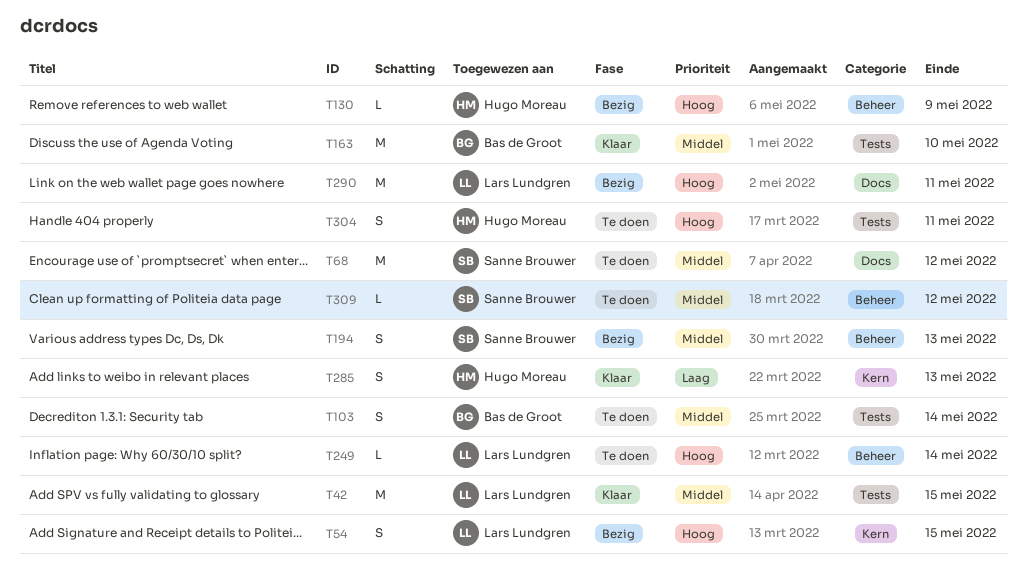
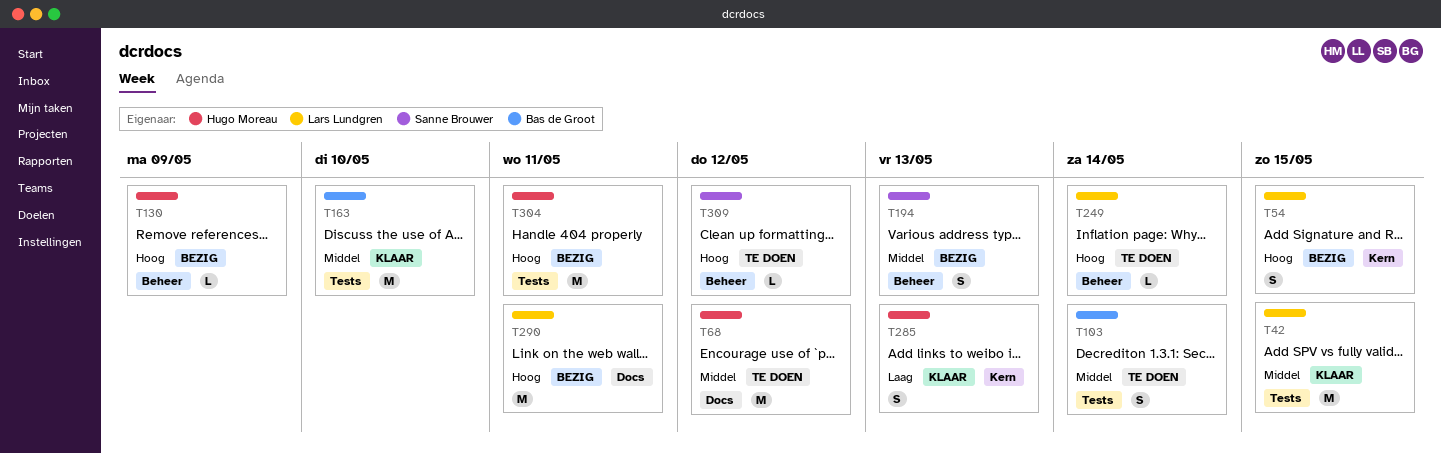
T68, owner: Sanne Brouwer -> Hugo Moreau
T304, status: Te doen -> Bezig
T304, estimate: S -> M
T309, priority: Middel -> Hoog

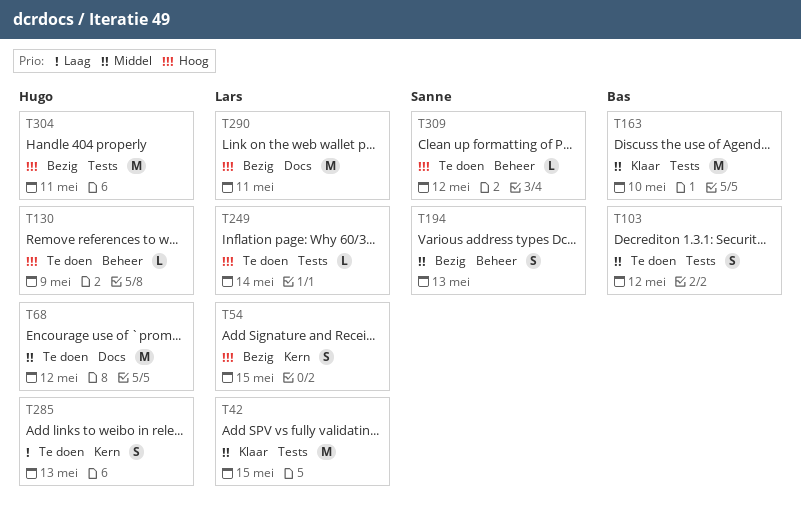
T103, due: May 14 -> May 12
T130, status: Bezig -> Te doen
T249, label: Beheer -> Tests
T285, status: Klaar -> Te doen

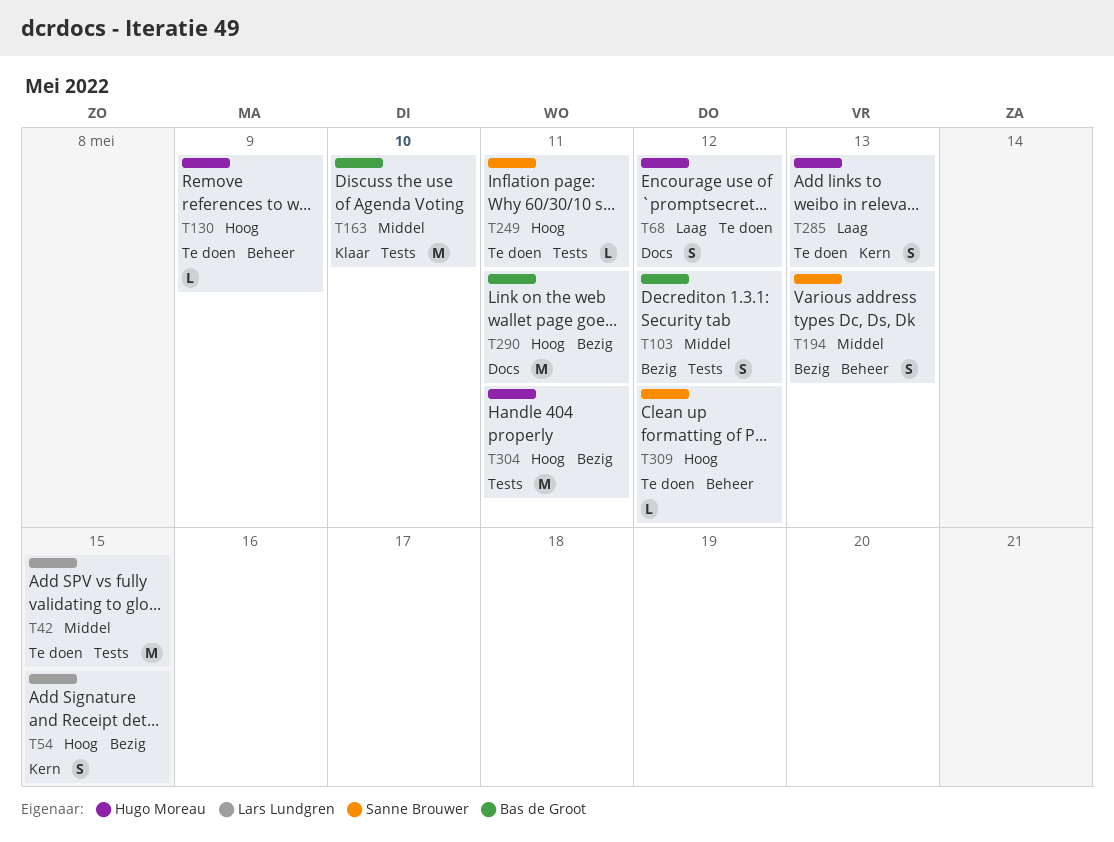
T42, status: Klaar -> Te doen
T68, priority: Middel -> Laag
T68, estimate: M -> S
T103, status: Te doen -> Bezig
T249, owner: Lars Lundgren -> Sanne Brouwer
T249, due: May 14 -> May 11
T290, owner: Lars Lundgren -> Bas de Groot

